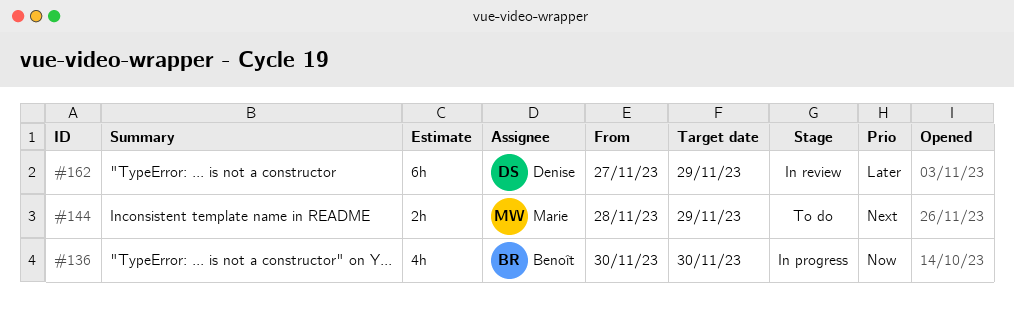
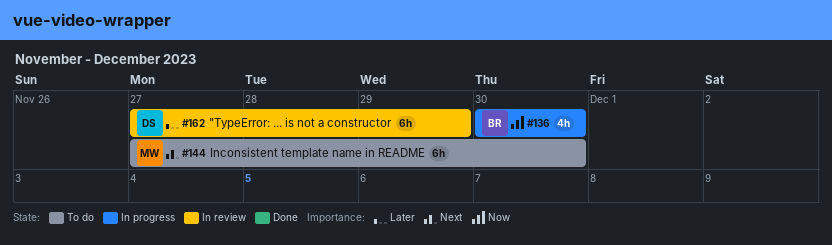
#144, estimate: 2h -> 6h
#144, start: Nov 28 -> Nov 27
#144, due: Nov 29 -> Nov 30

